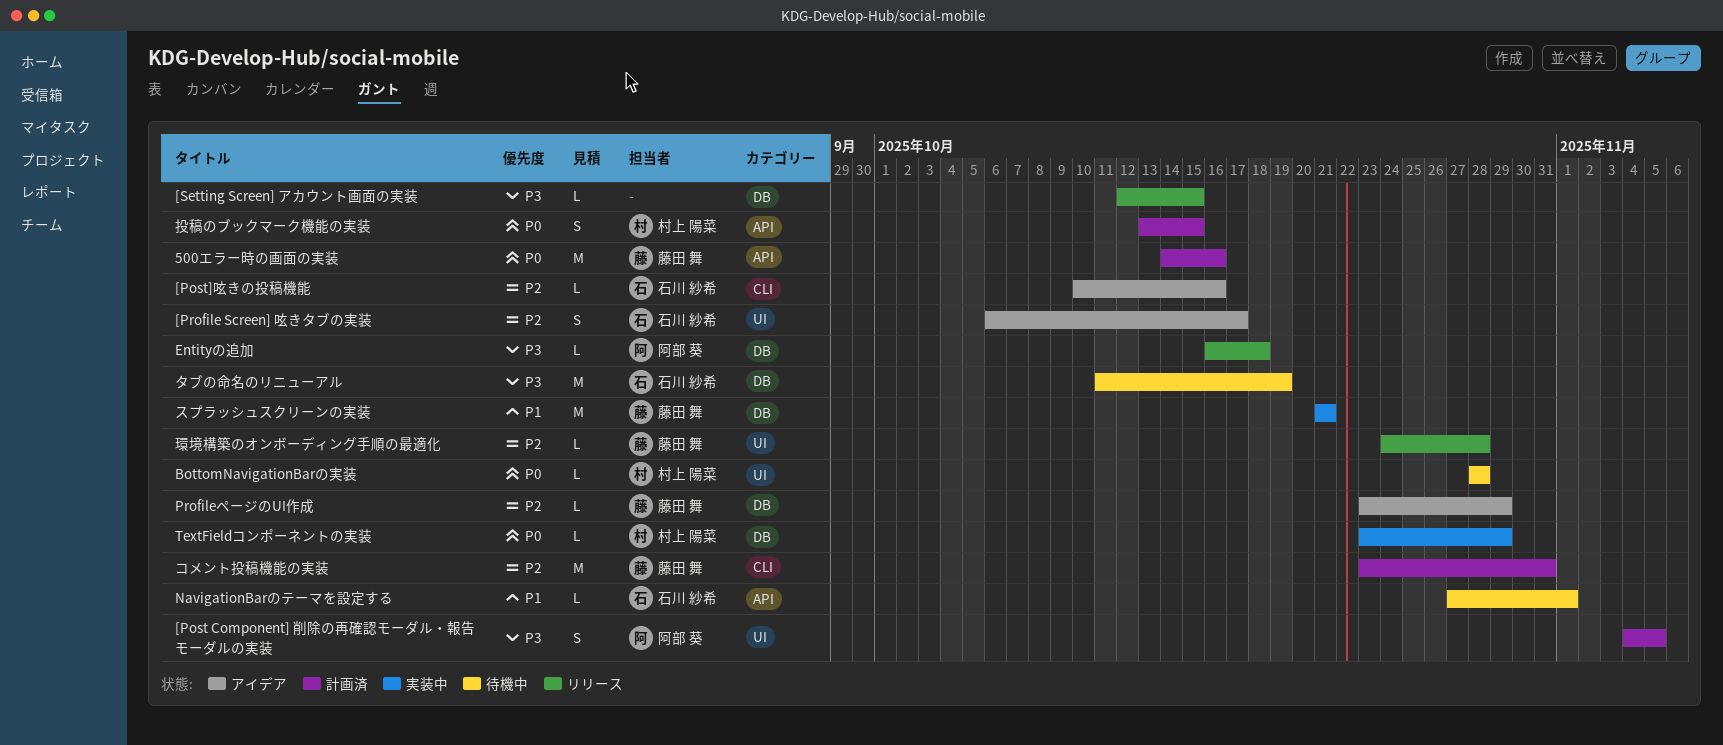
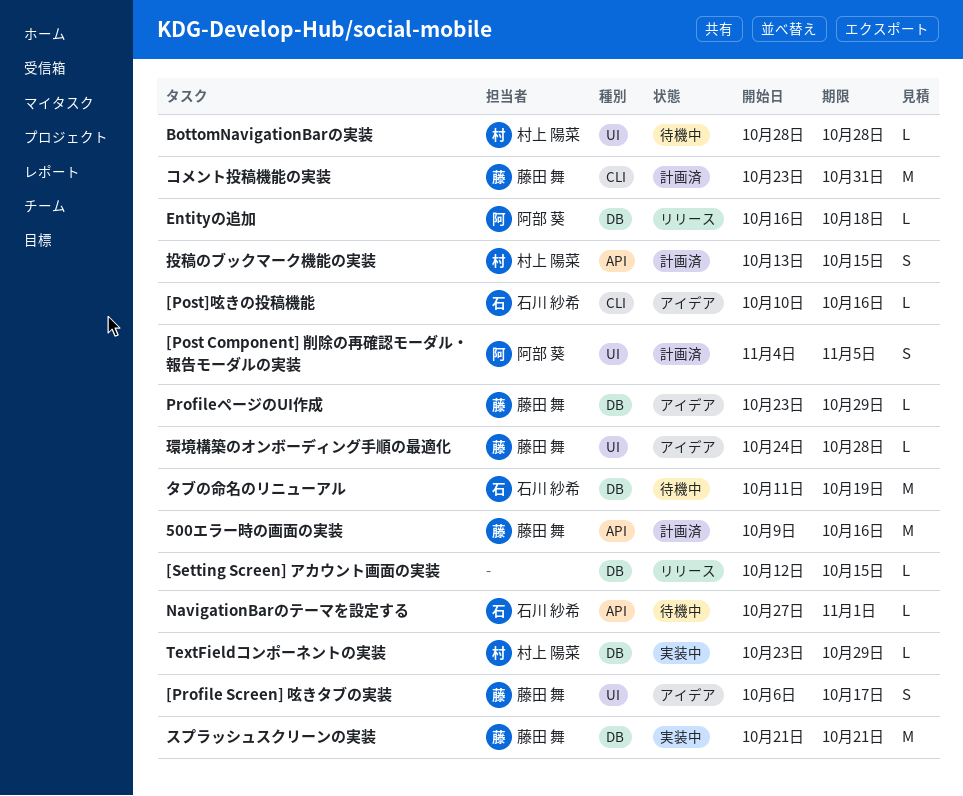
500エラー時の画面の実装, start: Oct 14 -> Oct 9
[Profile Screen] 呟きタブの実装, owner: 石川 紗希 -> 藤田 舞
環境構築のオンボーディング手順の最適化, status: リリース -> アイデア

